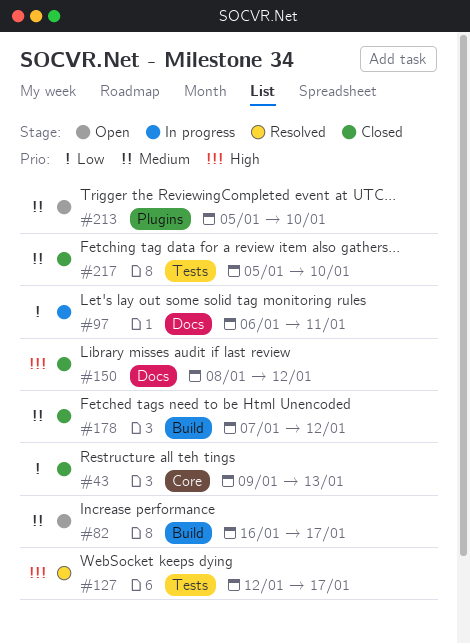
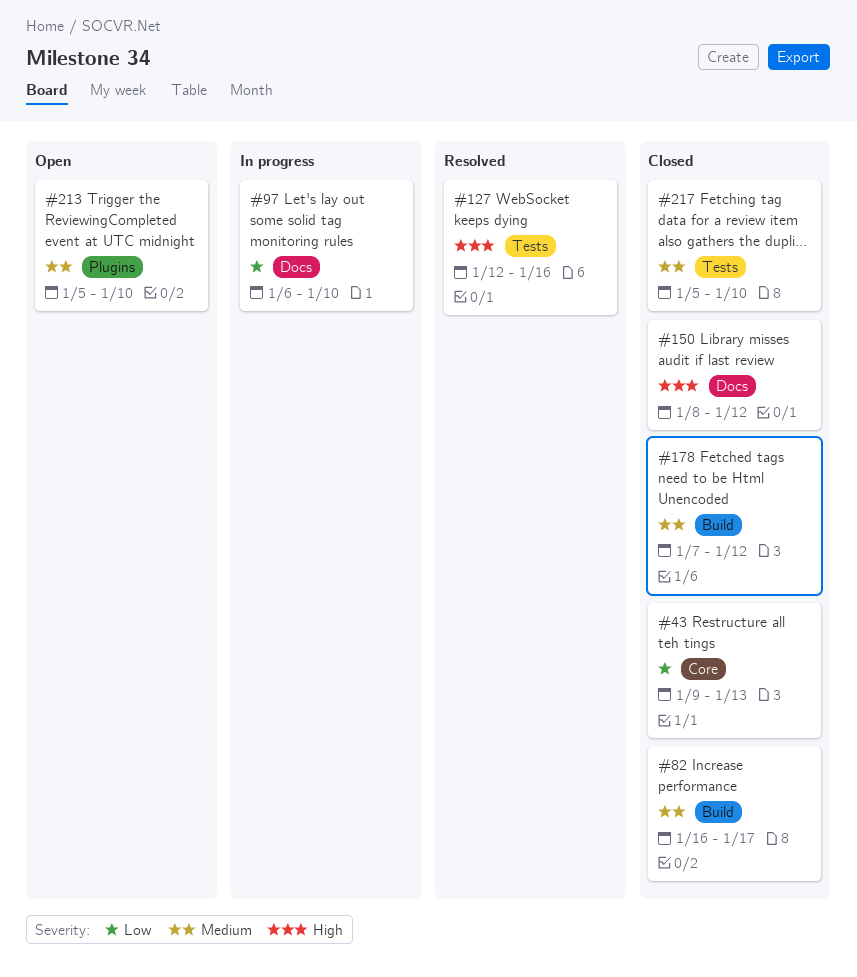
#82, status: Open -> Closed
#97, due: Jan 11 -> Jan 10
#127, due: Jan 17 -> Jan 16

